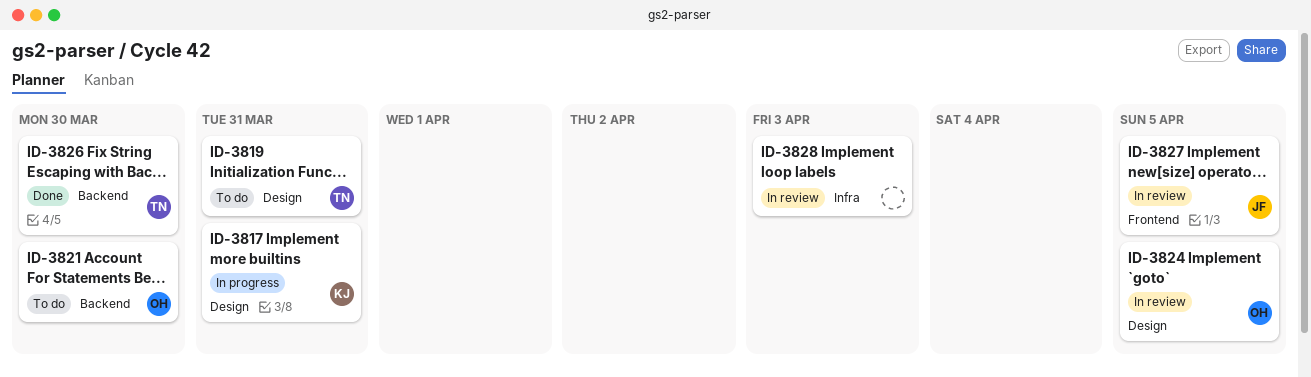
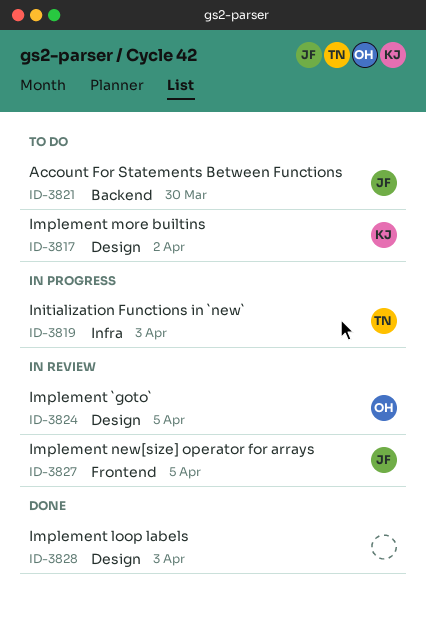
ID-3817, status: In progress -> To do
ID-3817, due: Mar 31 -> Apr 2
ID-3819, status: To do -> In progress
ID-3819, label: Design -> Infra
ID-3819, due: Mar 31 -> Apr 3
ID-3821, owner: OH -> JF
ID-3826: present -> none
ID-3828, status: In review -> Done
ID-3828, label: Infra -> Design

